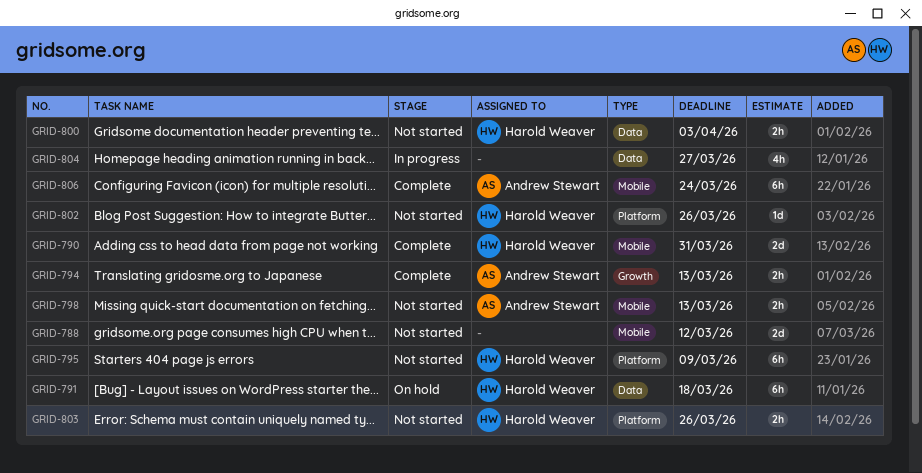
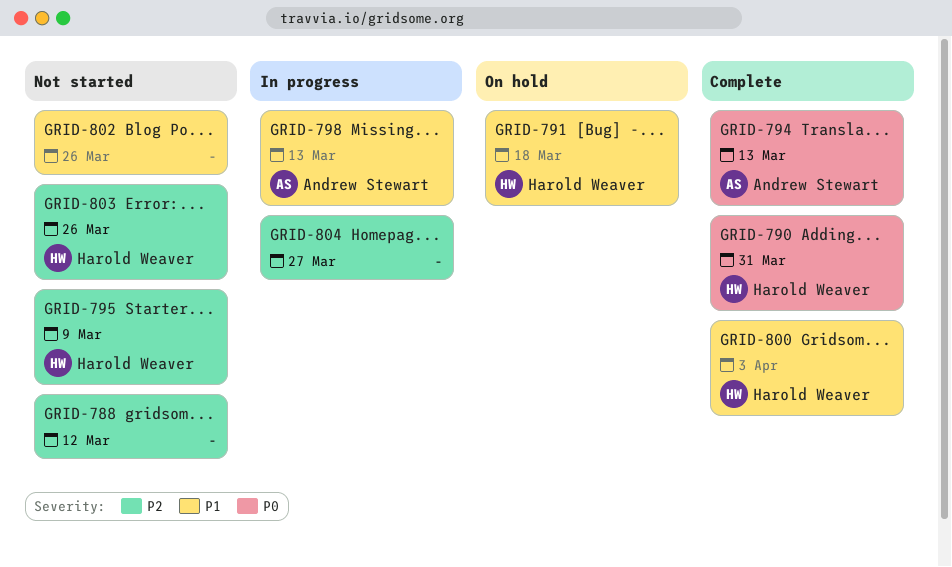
GRID-798, status: Not started -> In progress
GRID-800, status: Not started -> Complete
GRID-802, owner: Harold Weaver -> none
GRID-806: present -> none

